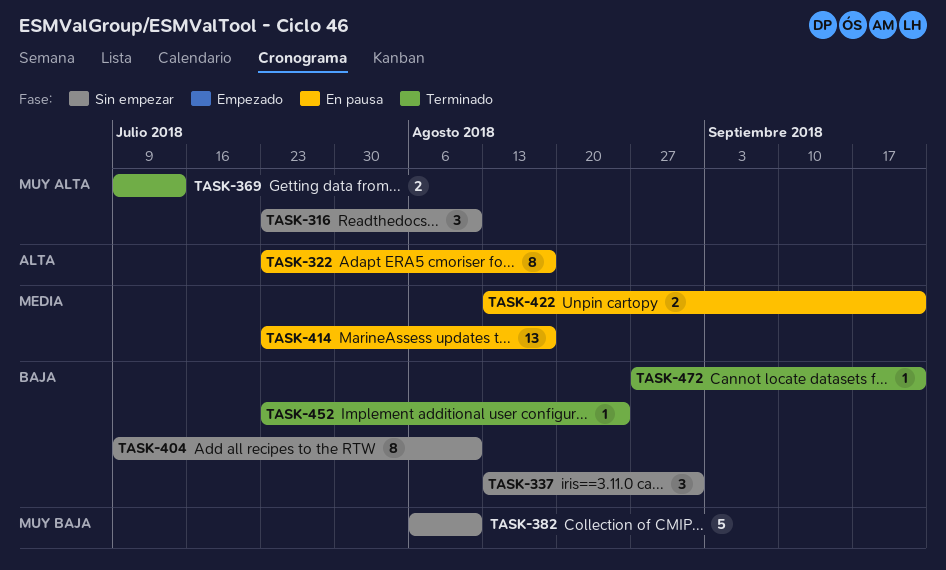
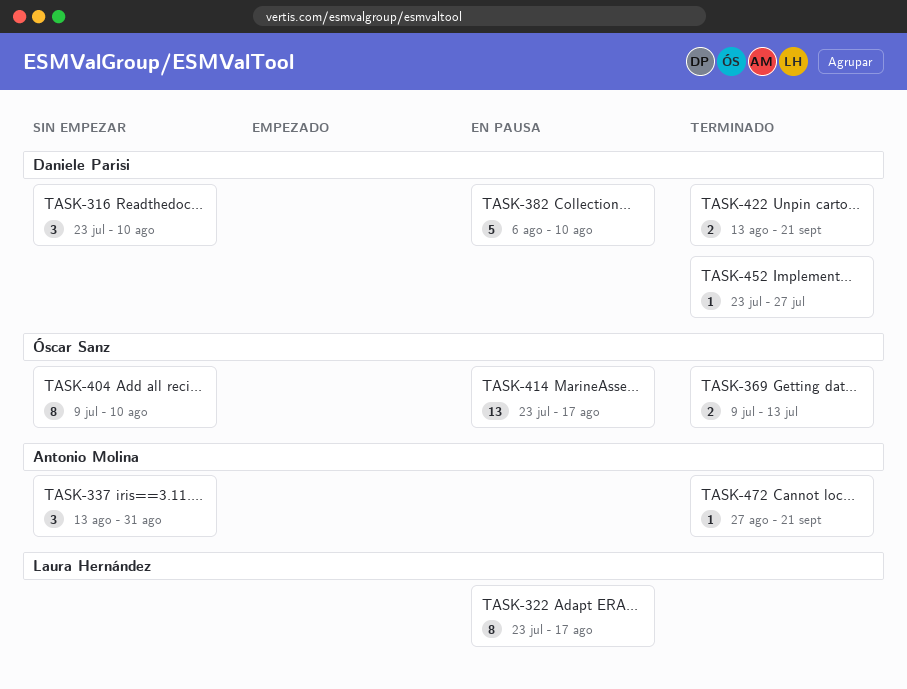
TASK-382, status: Sin empezar -> En pausa
TASK-422, status: En pausa -> Terminado
TASK-452, due: Aug 24 -> Jul 27

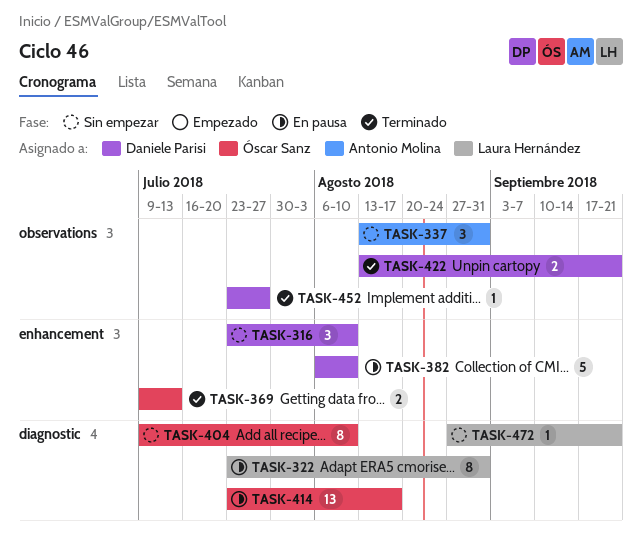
TASK-322, due: Aug 17 -> Aug 31
TASK-472, status: Terminado -> Sin empezar
TASK-472, owner: Antonio Molina -> Laura Hernández

